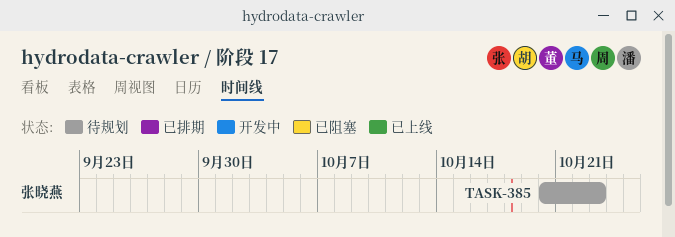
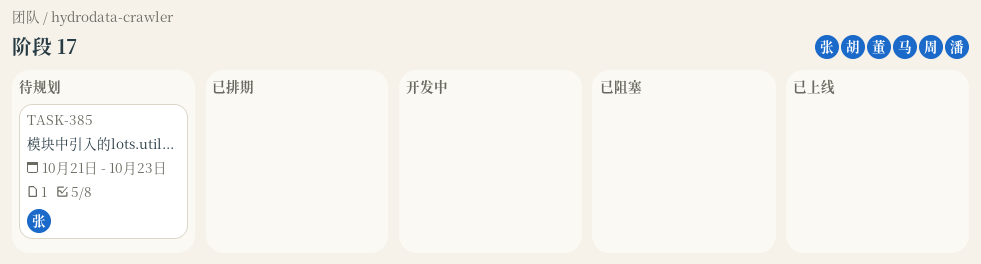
TASK-385, start: Oct 20 -> Oct 21

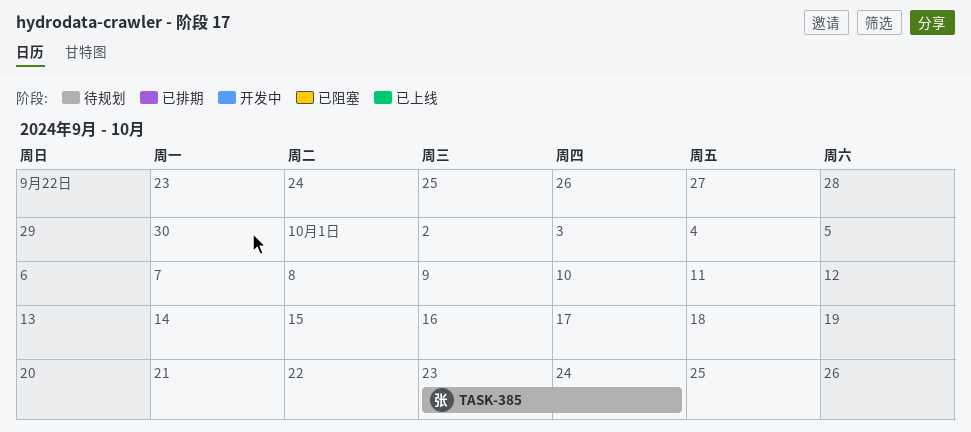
TASK-385, start: Oct 21 -> Oct 23
TASK-385, due: Oct 23 -> Oct 24

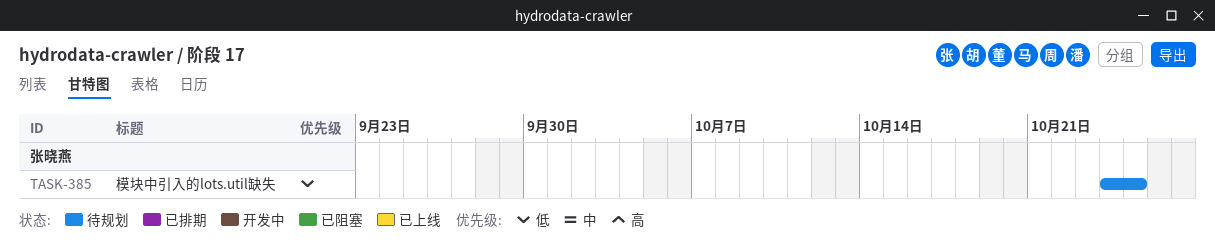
TASK-385, start: Oct 23 -> Oct 24
TASK-385, due: Oct 24 -> Oct 25

